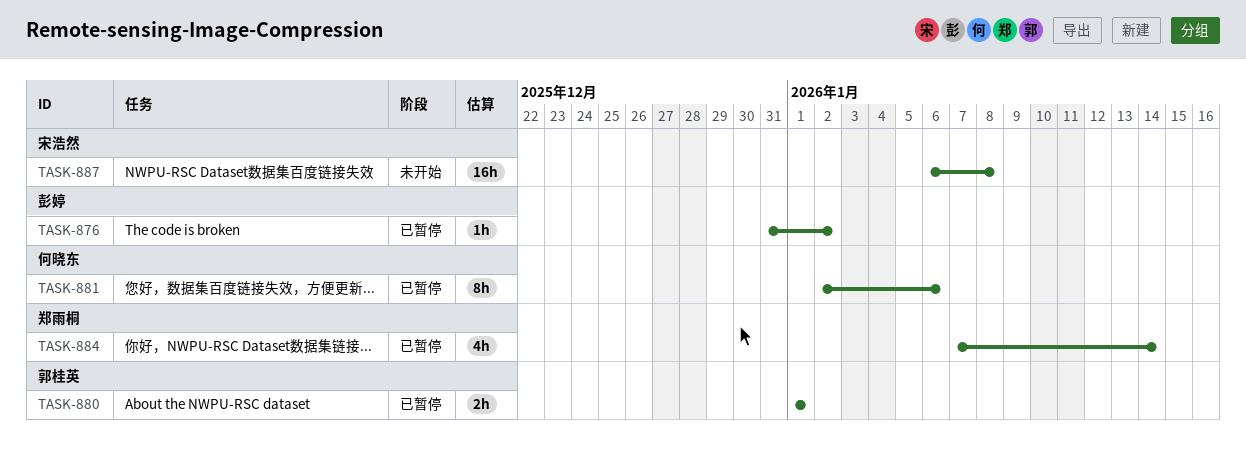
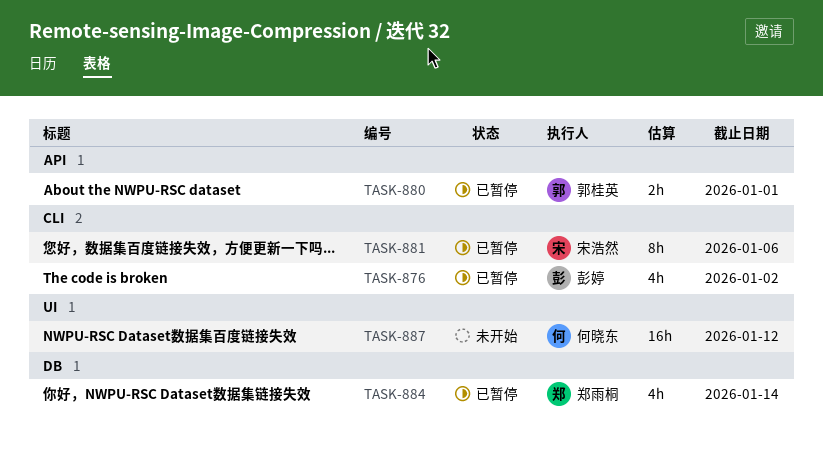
TASK-876, estimate: 1h -> 4h
TASK-881, owner: 何晓东 -> 宋浩然
TASK-887, owner: 宋浩然 -> 何晓东
TASK-887, due: Jan 8 -> Jan 12

